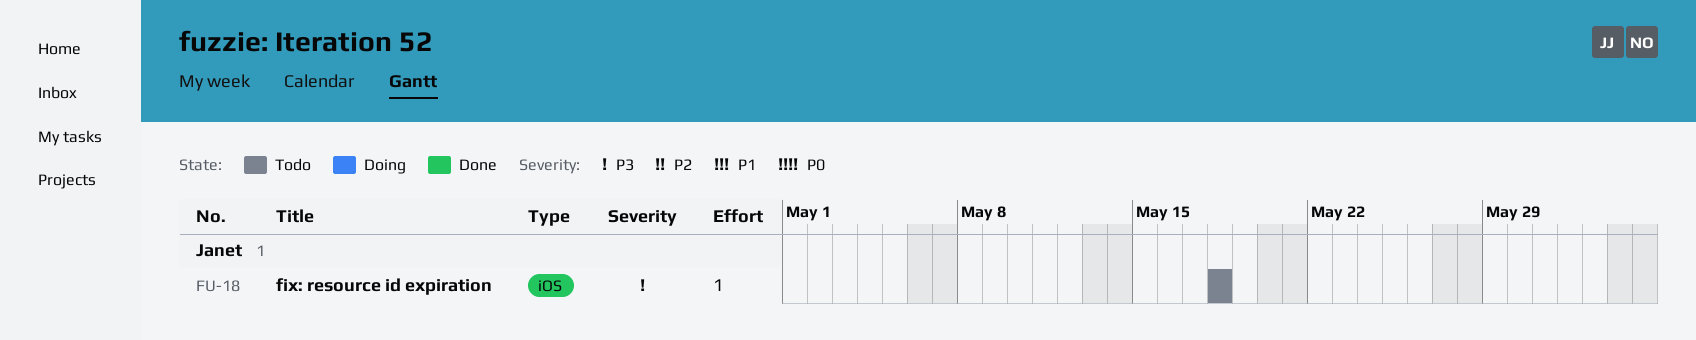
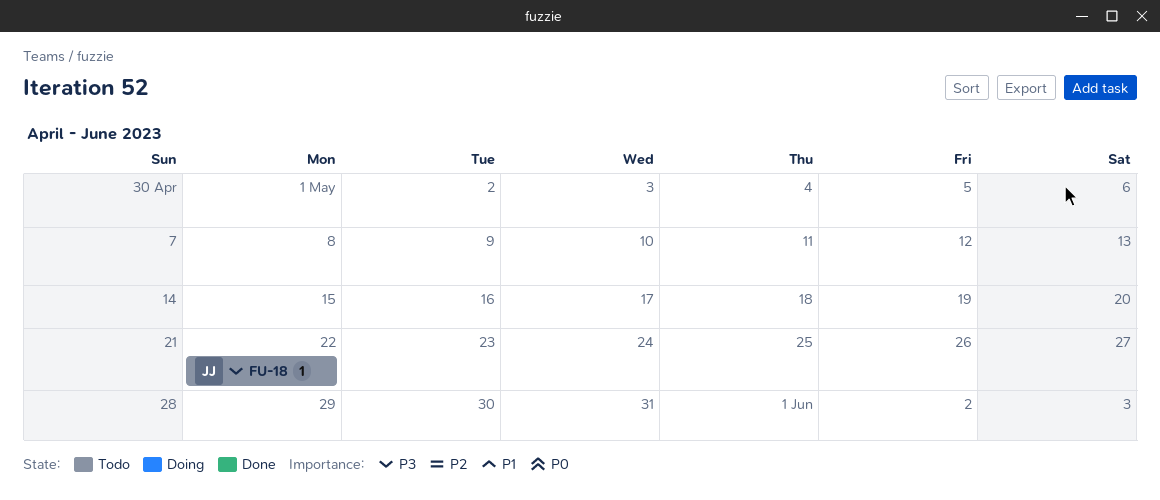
FU-18, start: May 18 -> May 22
FU-18, due: May 18 -> May 22

